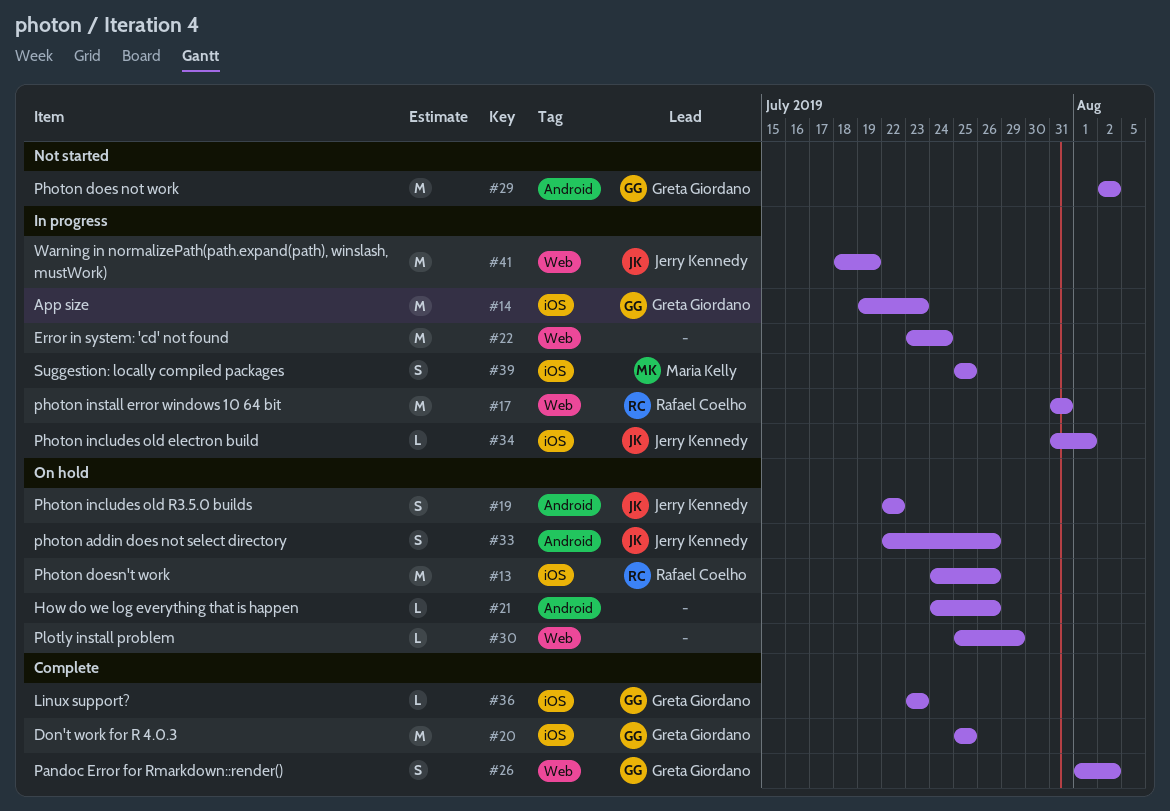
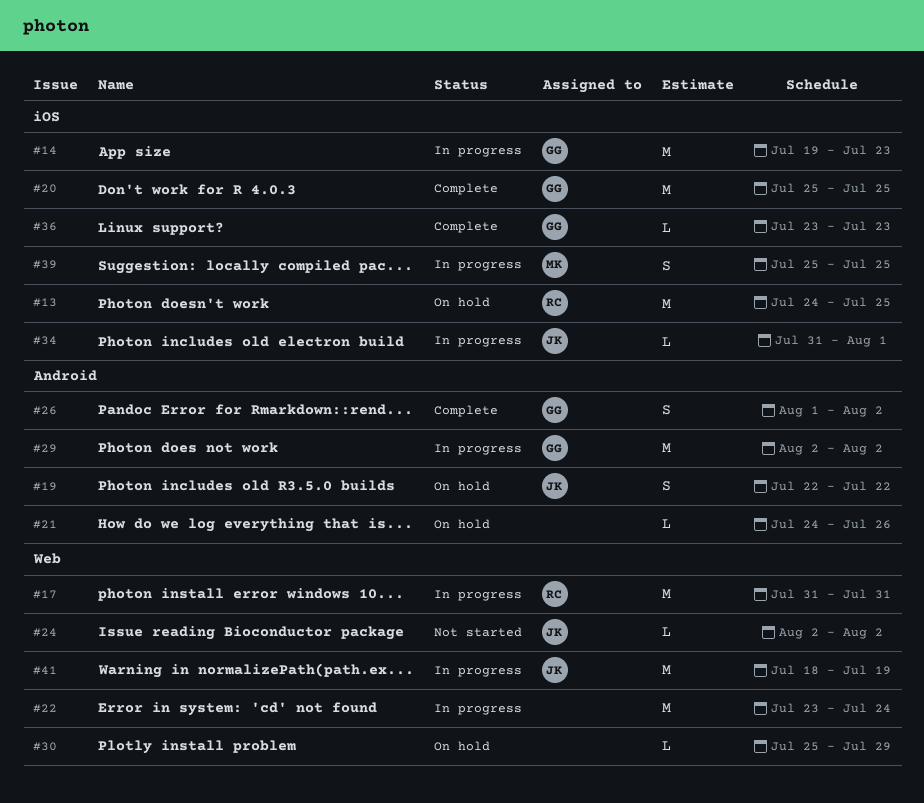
#13, due: Jul 26 -> Jul 25
#24: none -> present
#26, label: Web -> Android
#29, status: Not started -> In progress
#33: present -> none

